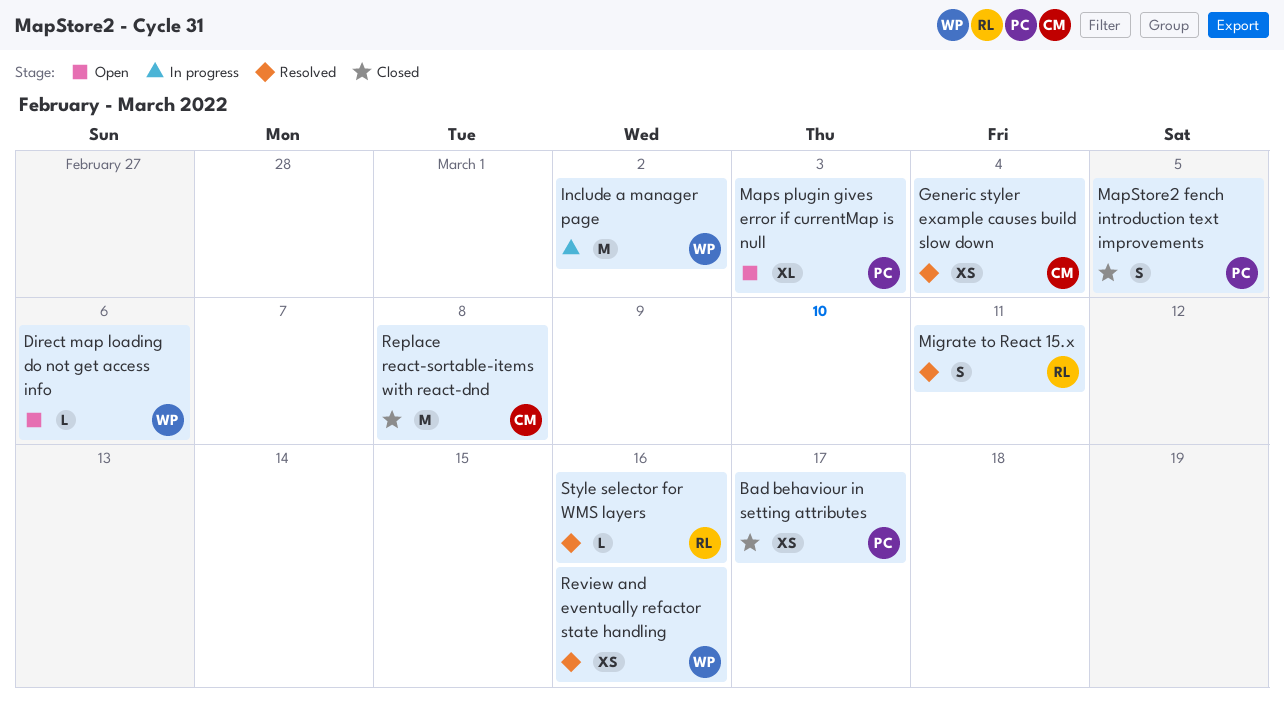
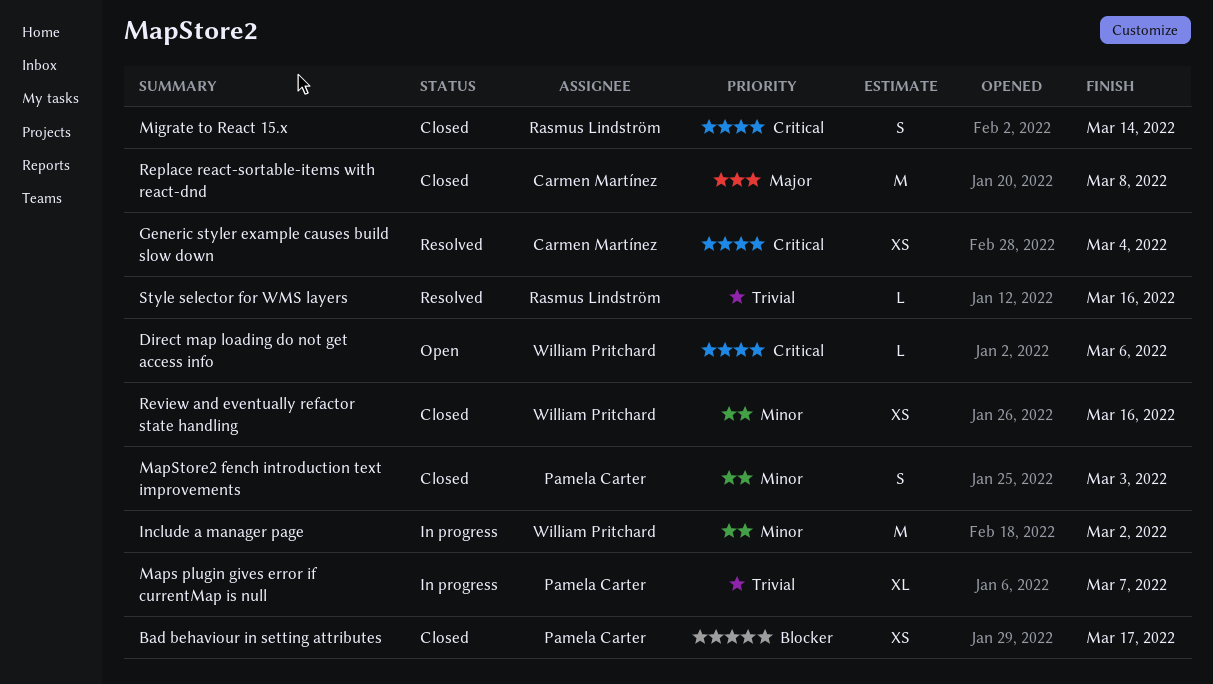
Maps plugin gives error if currentMap is null, status: Open -> In progress
Maps plugin gives error if currentMap is null, due: Mar 3 -> Mar 7
MapStore2 fench introduction text improvements, due: Mar 5 -> Mar 3
Migrate to React 15.x, status: Resolved -> Closed
Migrate to React 15.x, due: Mar 11 -> Mar 14
Review and eventually refactor state handling, status: Resolved -> Closed

